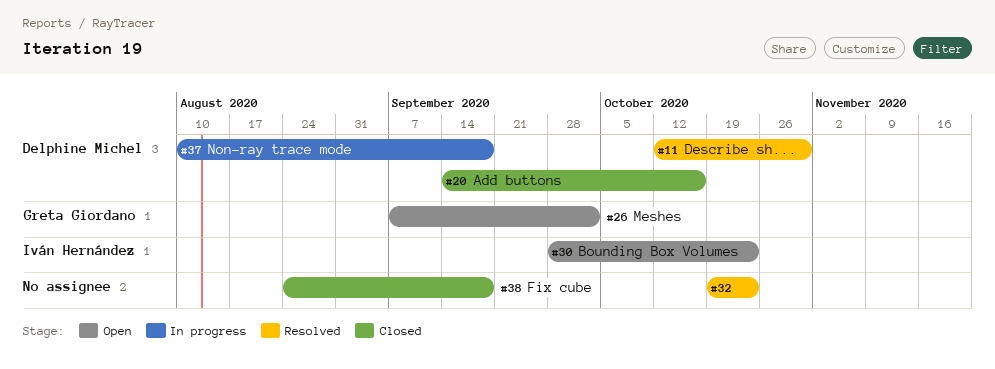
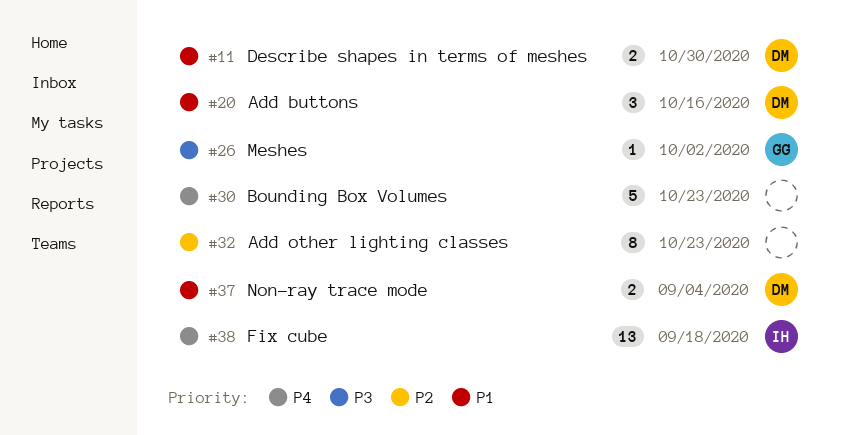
#30, owner: Iván Hernández -> none
#37, due: Sep 18 -> Sep 4
#38, owner: none -> Iván Hernández

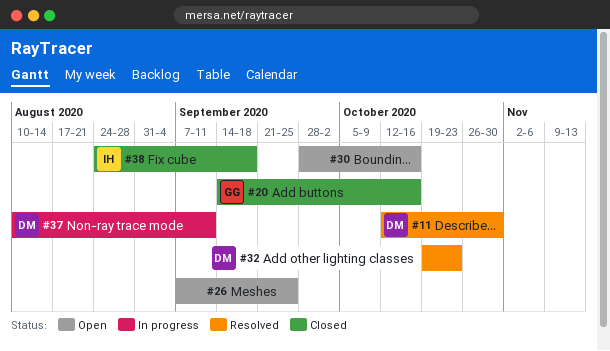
#20, owner: DM -> GG
#26, owner: GG -> none
#26, due: Oct 2 -> Sep 25
#30, due: Oct 23 -> Oct 16
#32, owner: none -> DM
#37, due: Sep 4 -> Sep 11

